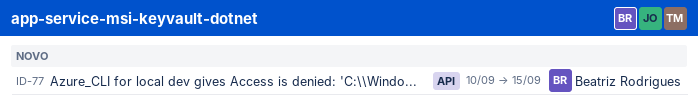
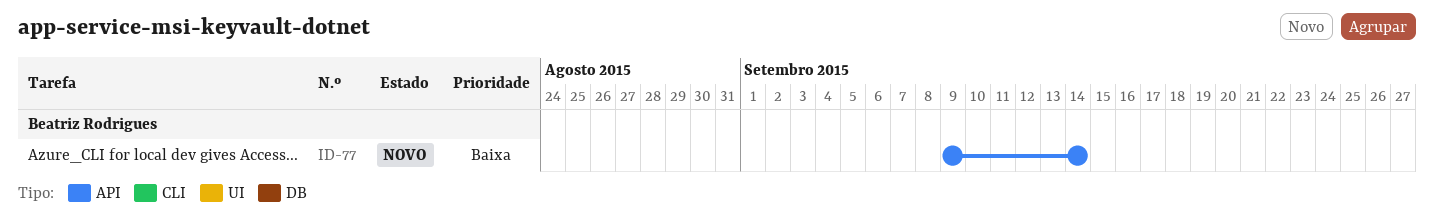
ID-77, start: Sep 10 -> Sep 9
ID-77, due: Sep 15 -> Sep 14

